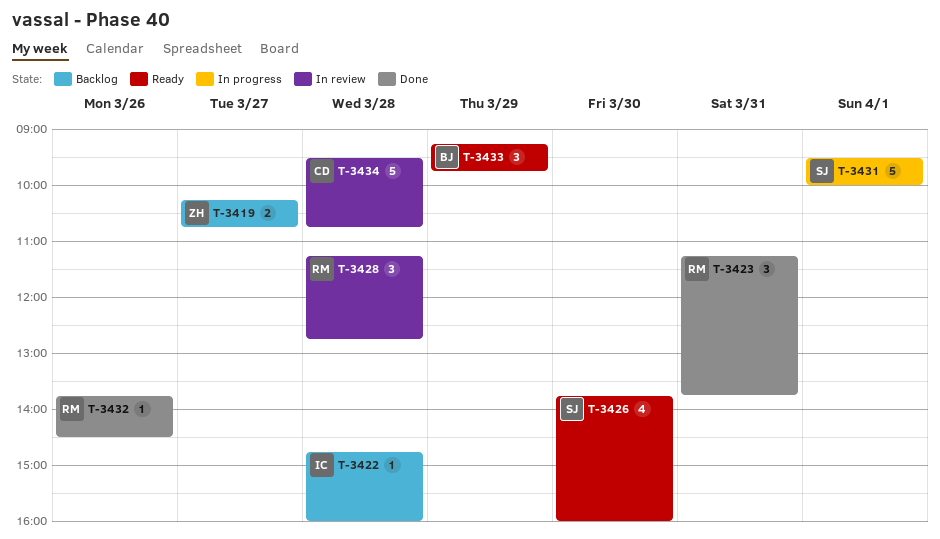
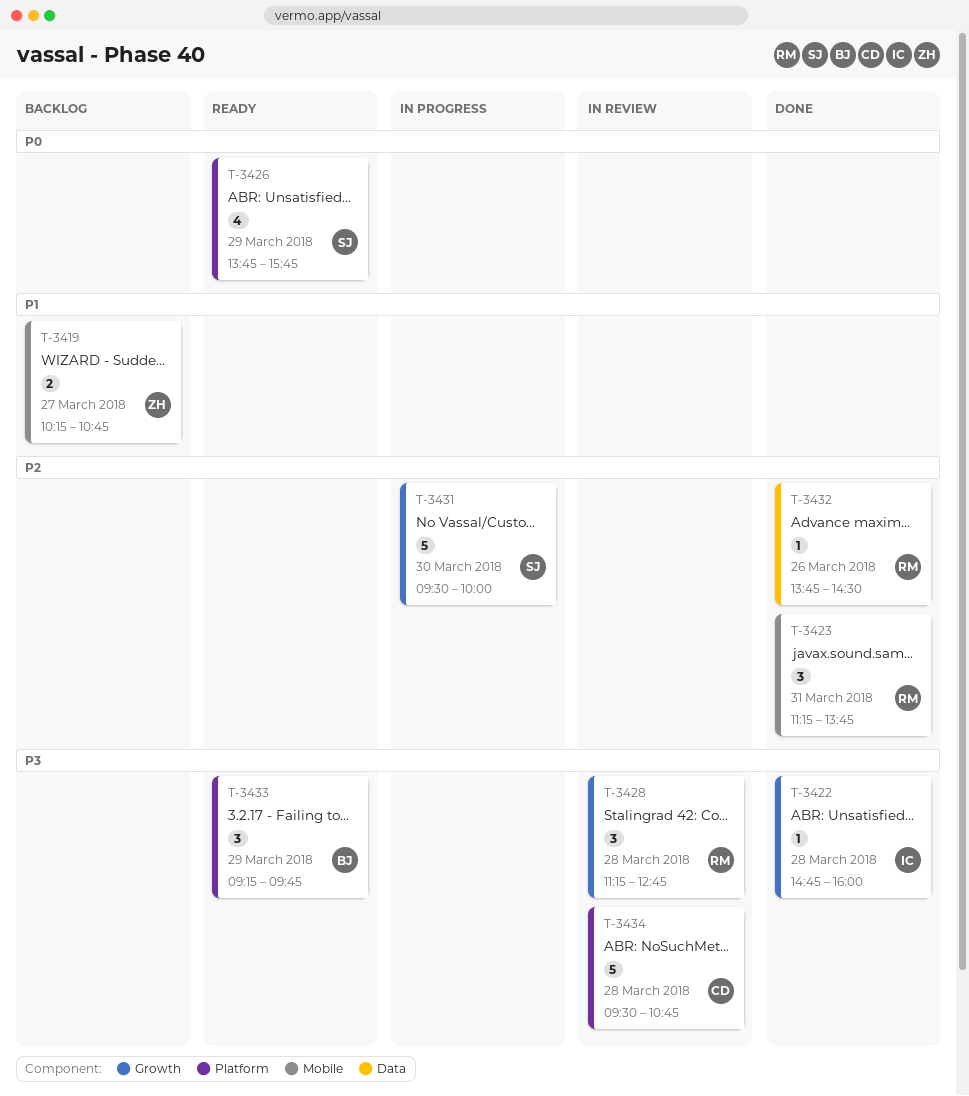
T-3422, status: Backlog -> Done
T-3426, day: Mar 30 -> Mar 29
T-3426, ends: 16:00 -> 15:45
T-3431, day: Apr 1 -> Mar 30

